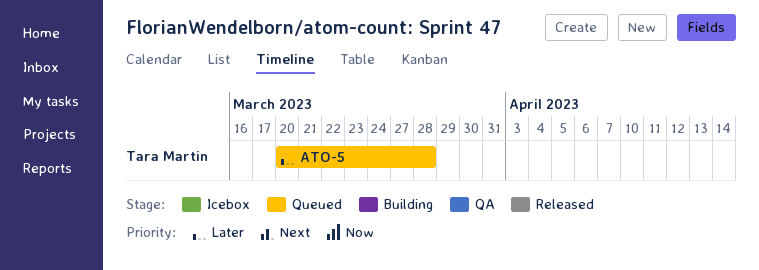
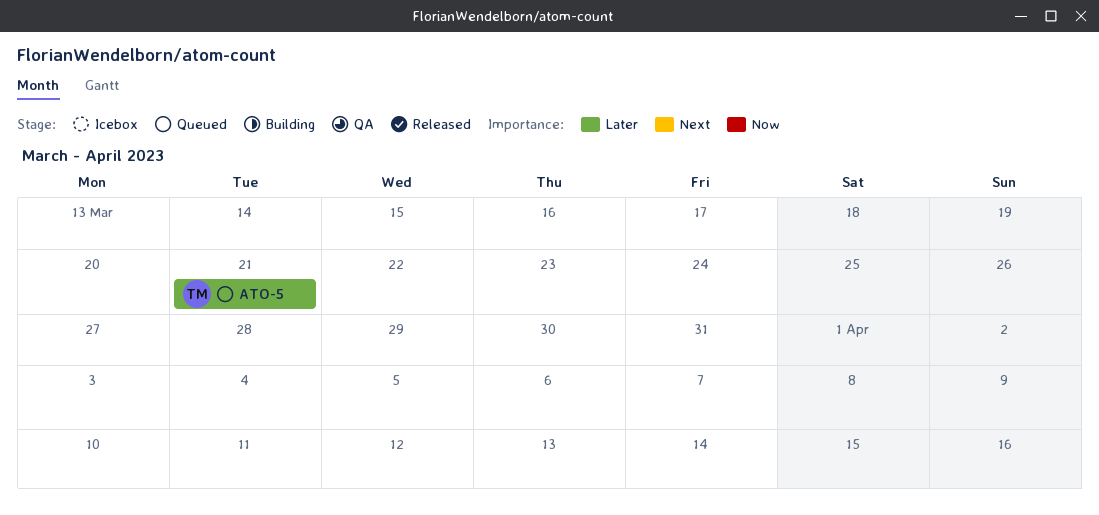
ATO-5, start: Mar 20 -> Mar 21
ATO-5, due: Mar 28 -> Mar 21

